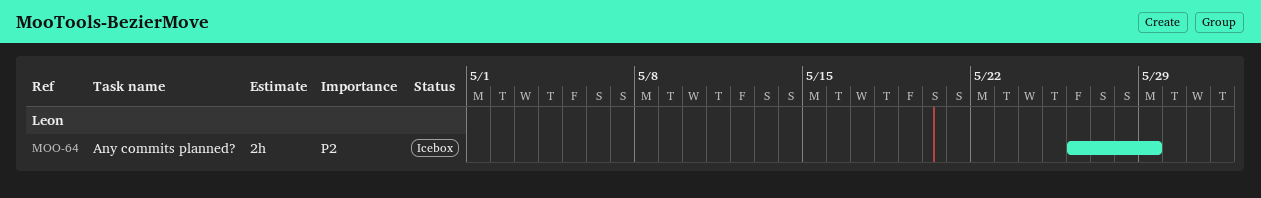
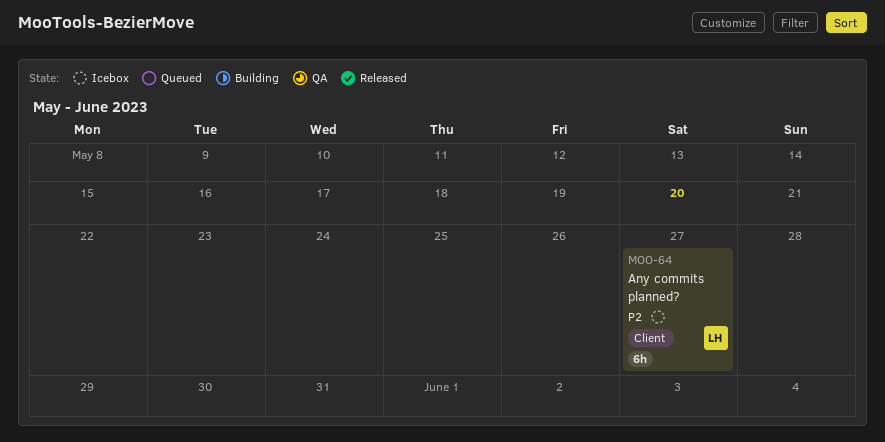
MOO-64, estimate: 2h -> 6h
MOO-64, due: May 29 -> May 27

